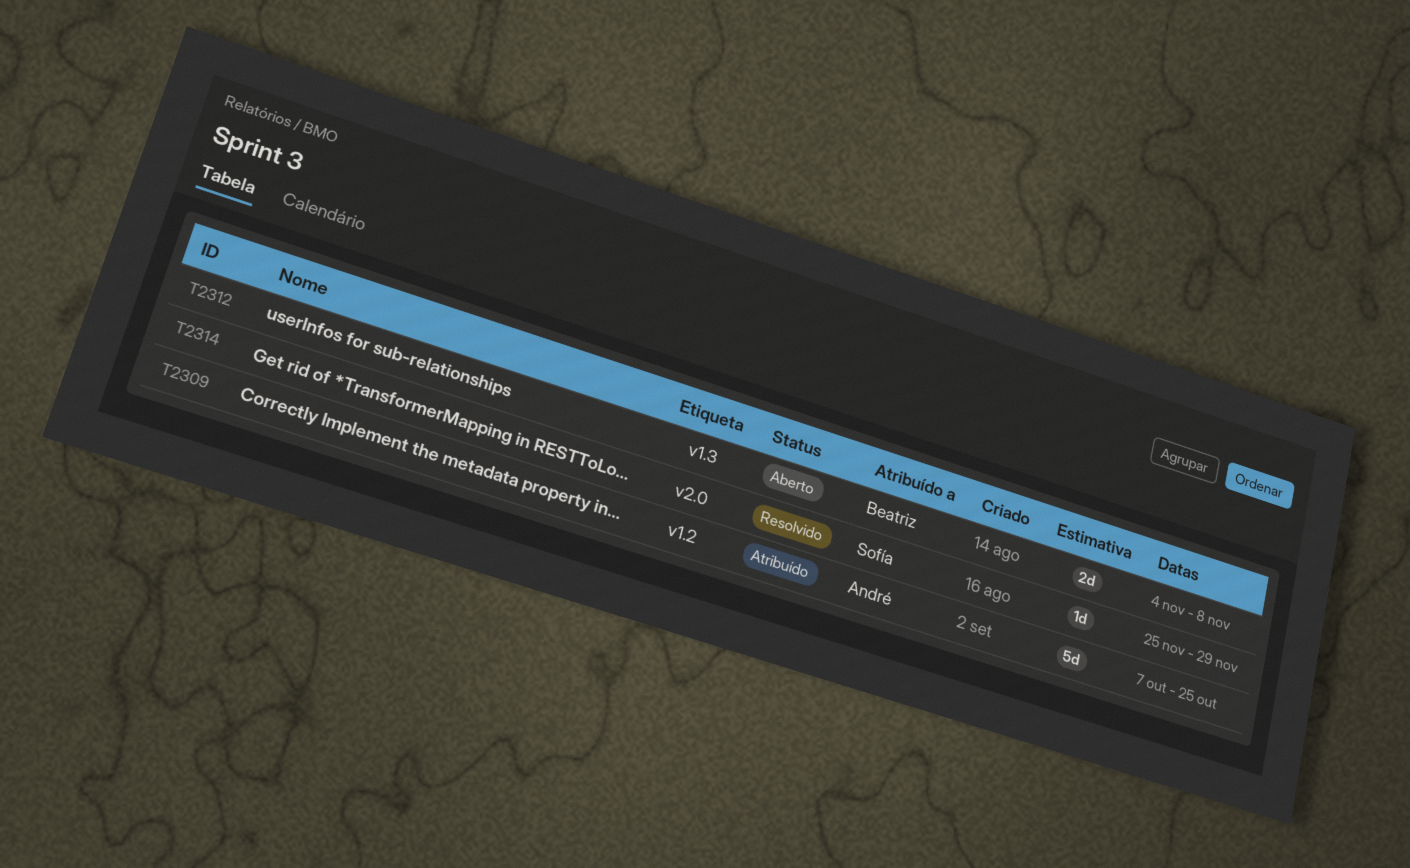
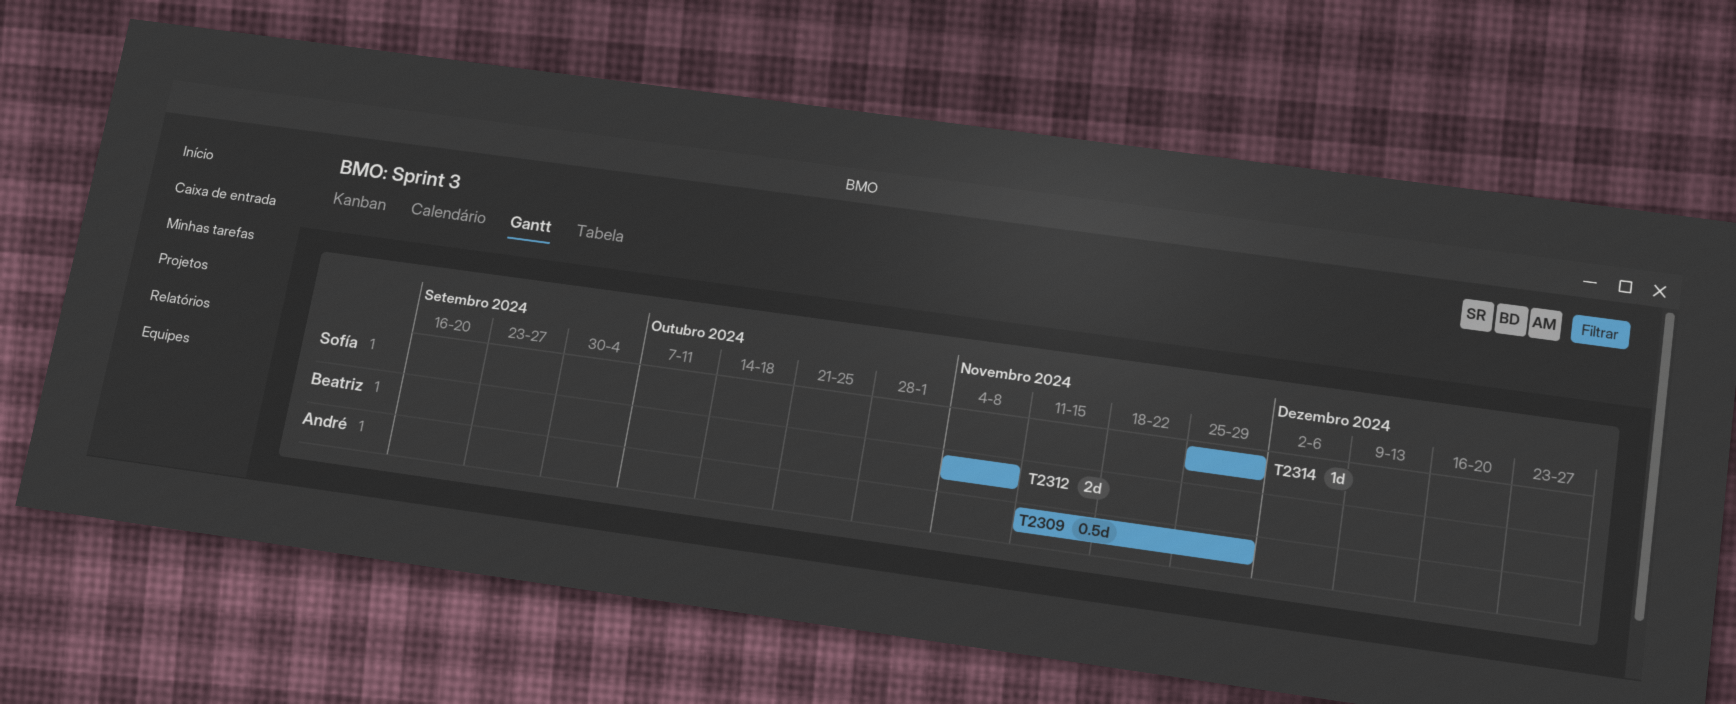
T2309, estimate: 5d -> 0.5d
T2309, start: Oct 7 -> Nov 11
T2309, due: Oct 25 -> Nov 29

